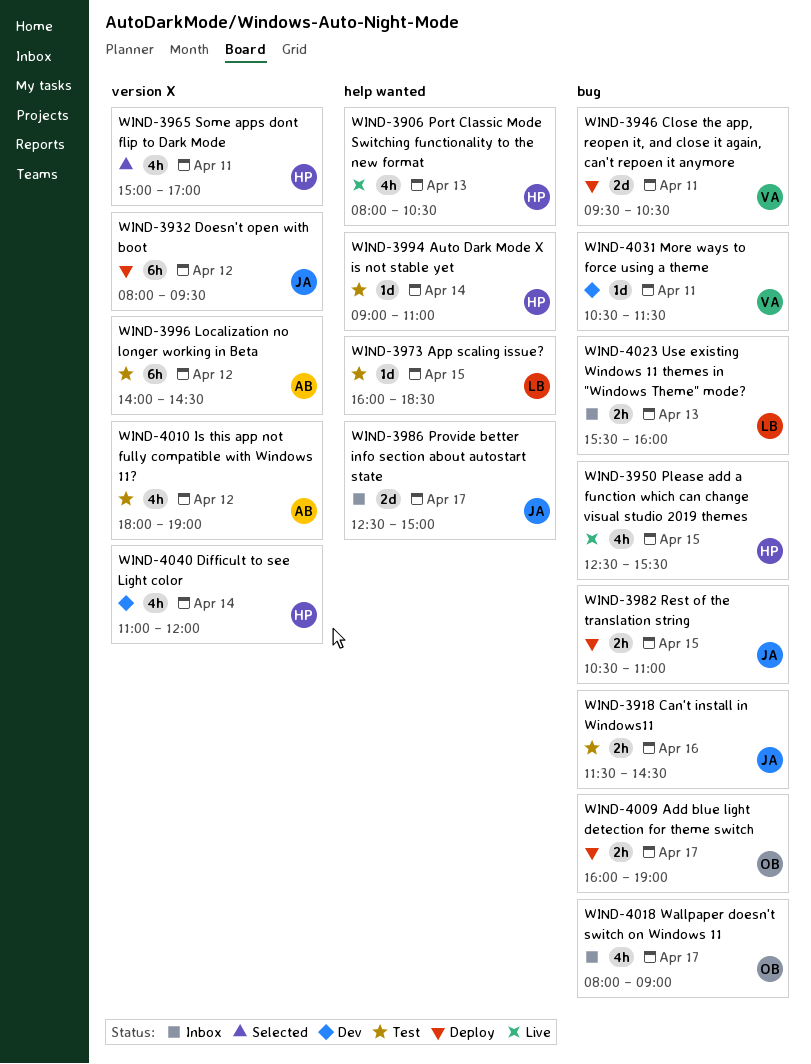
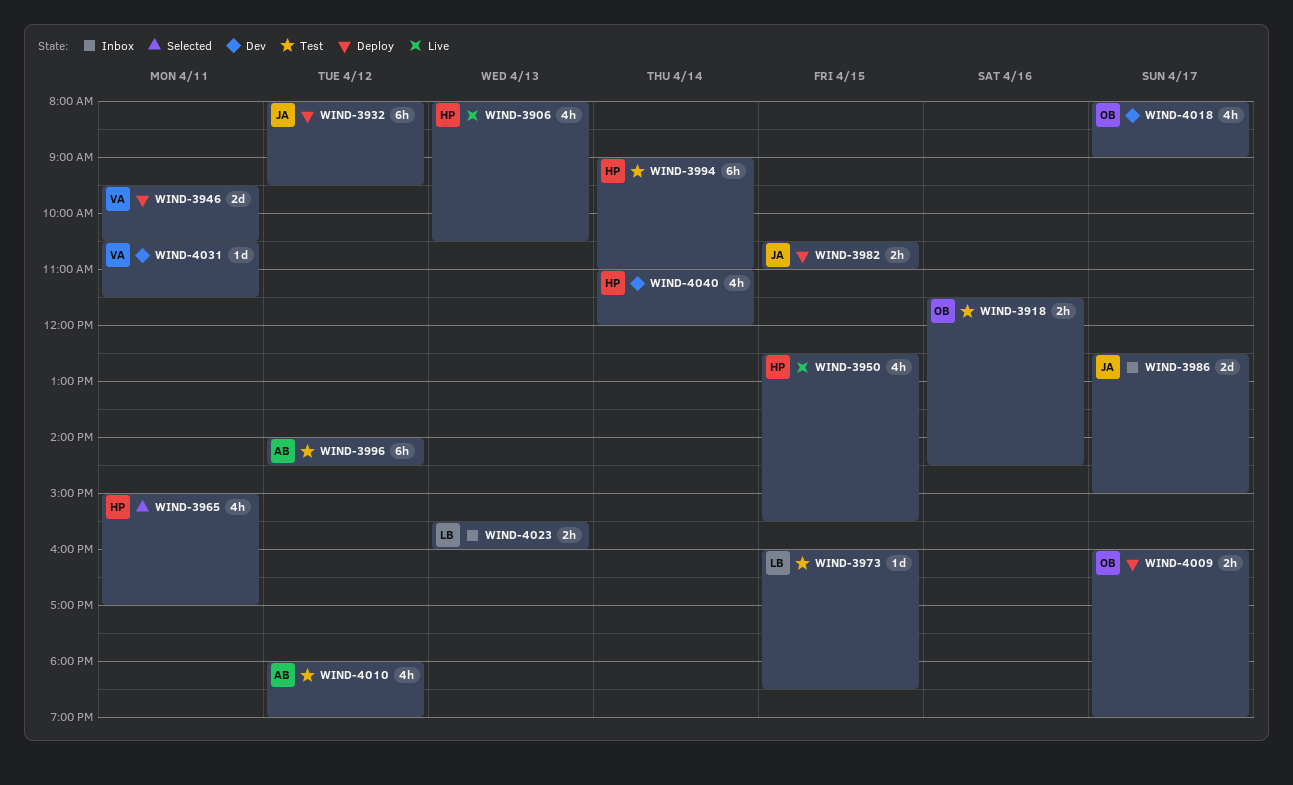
WIND-3918, owner: JA -> OB
WIND-3994, estimate: 1d -> 6h
WIND-4018, status: Inbox -> Dev

